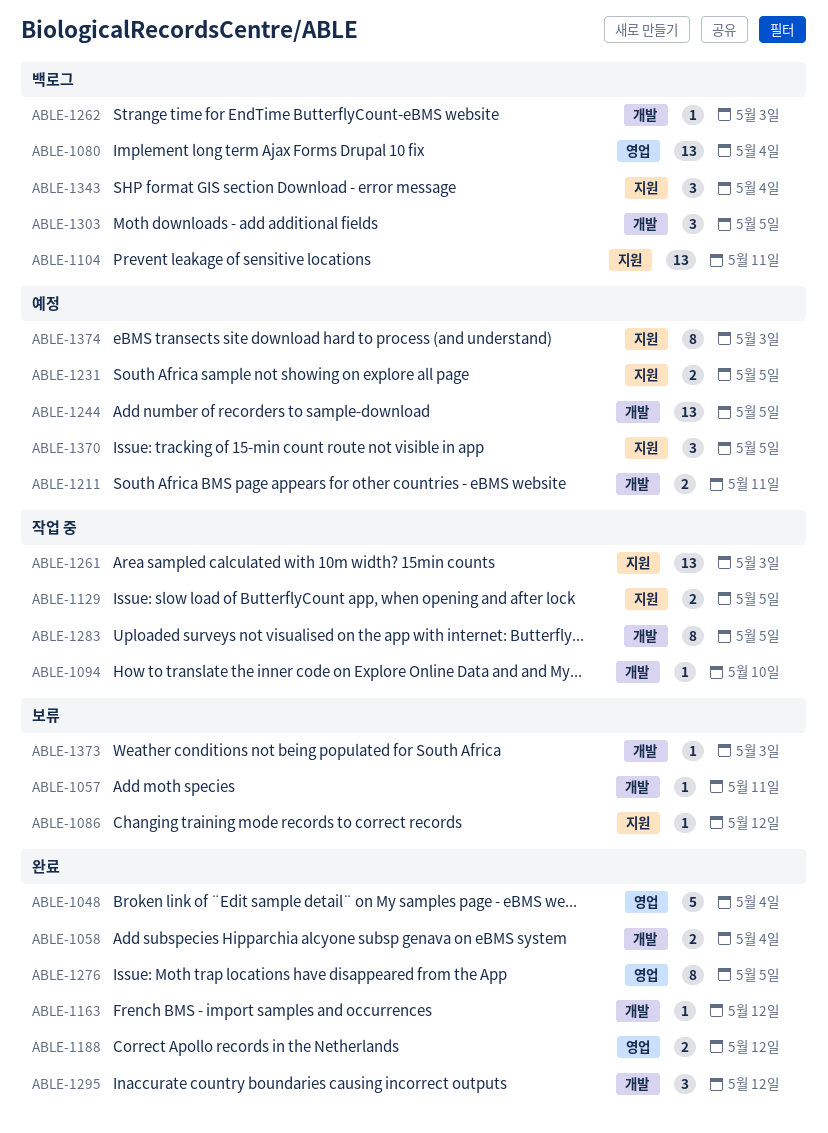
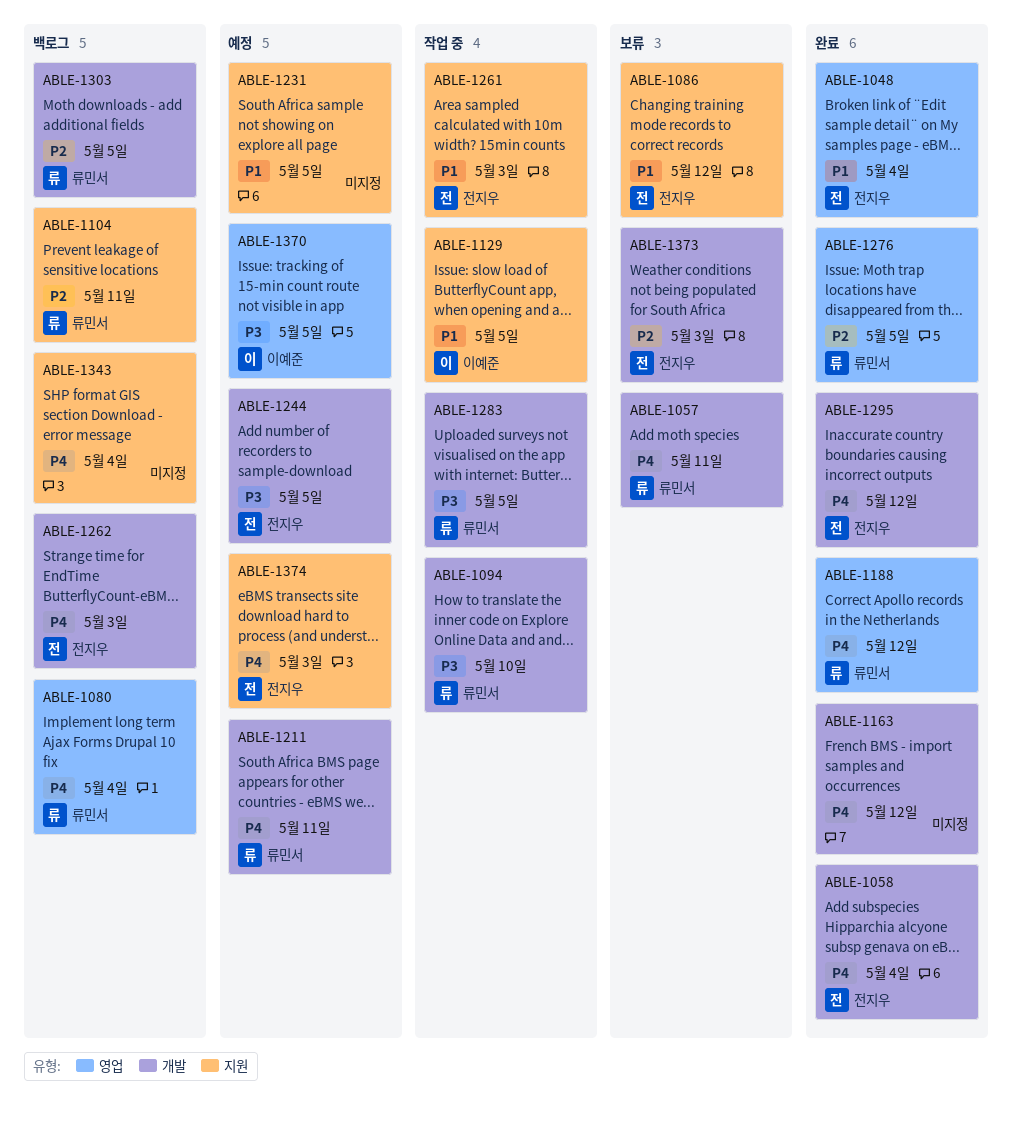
ABLE-1370, label: 지원 -> 영업

